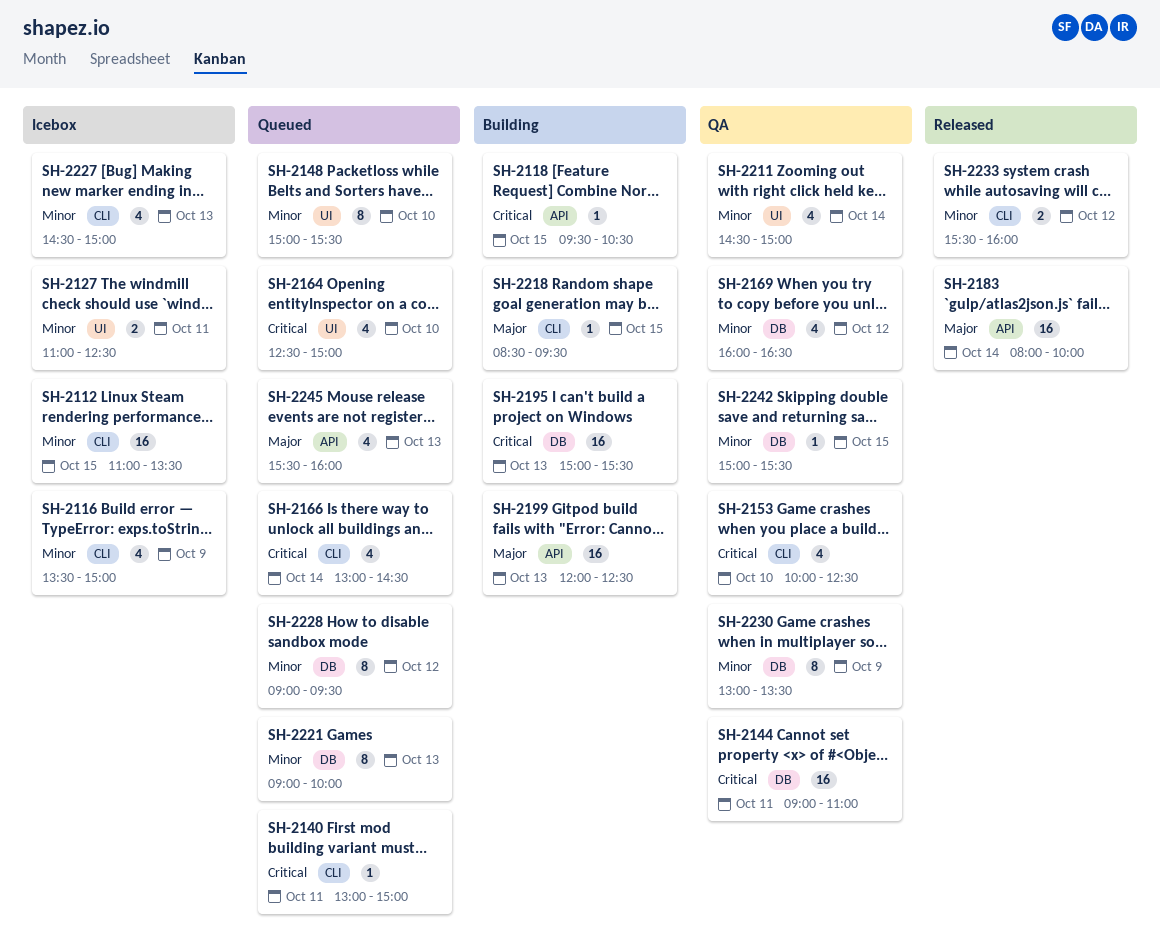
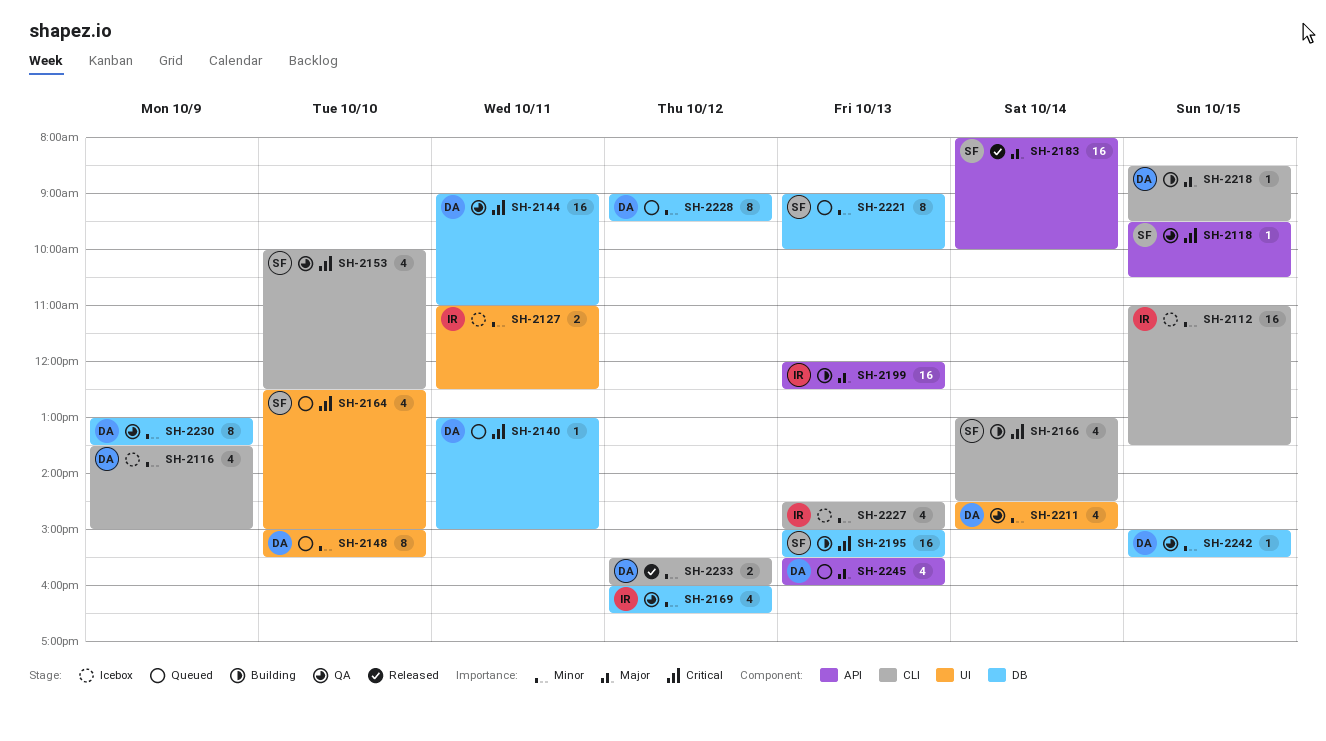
SH-2118, status: Building -> QA
SH-2140, label: CLI -> DB
SH-2166, status: Queued -> Building

